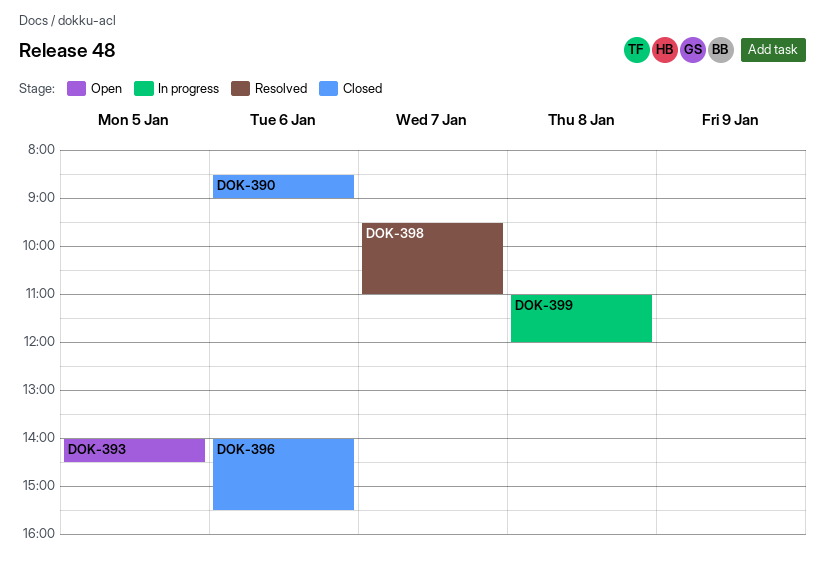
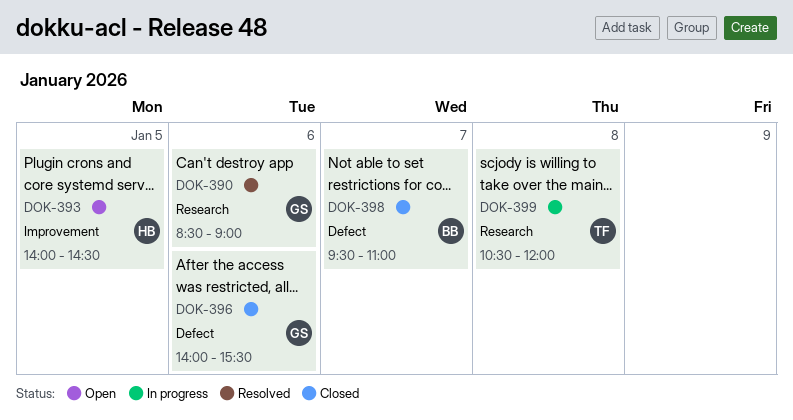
DOK-390, status: Closed -> Resolved
DOK-398, status: Resolved -> Closed
DOK-399, begins: 11:00 -> 10:30

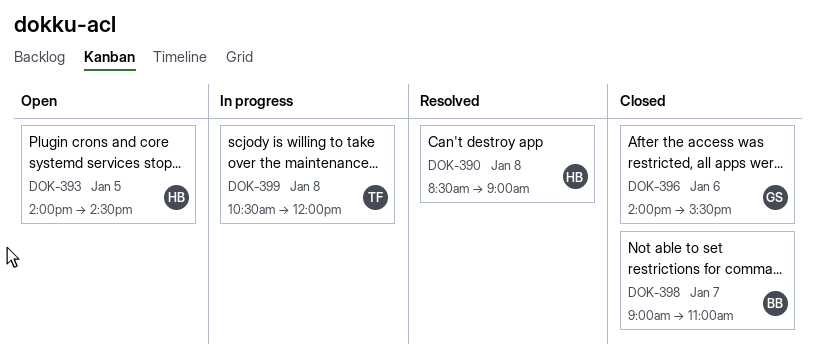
DOK-390, owner: GS -> HB
DOK-390, day: Jan 6 -> Jan 8
DOK-398, begins: 09:30 -> 09:00

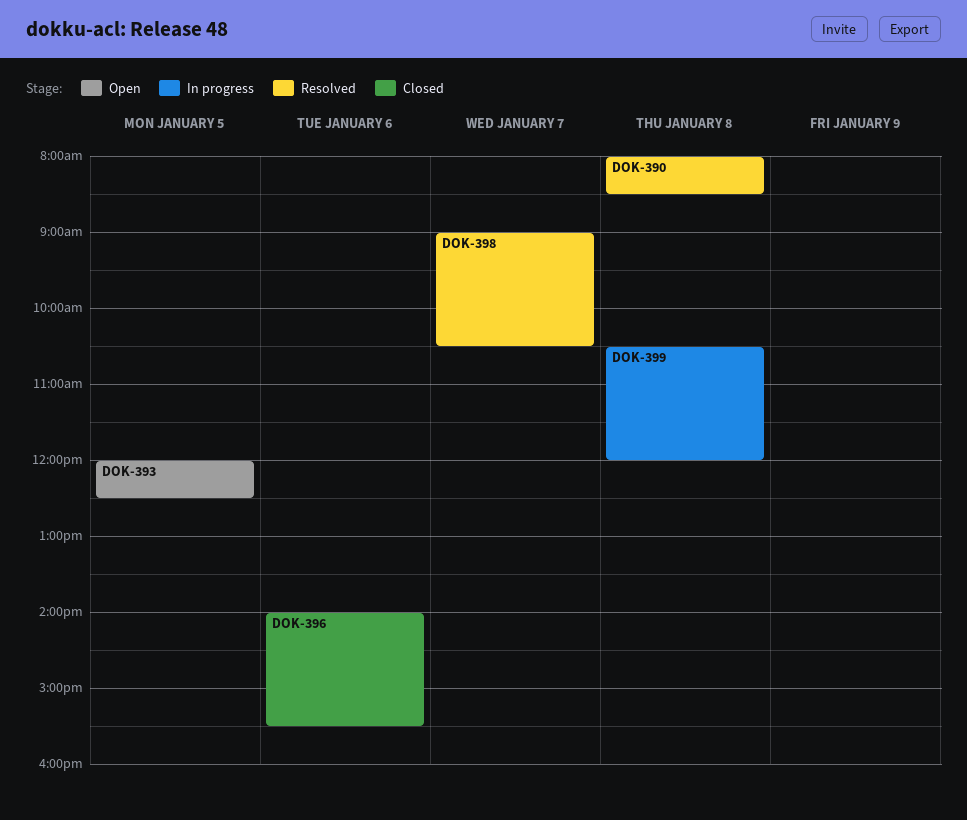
DOK-390, begins: 08:30 -> 08:00
DOK-390, ends: 09:00 -> 08:30
DOK-393, begins: 14:00 -> 12:00
DOK-393, ends: 14:30 -> 12:30
DOK-398, status: Closed -> Resolved
DOK-398, ends: 11:00 -> 10:30

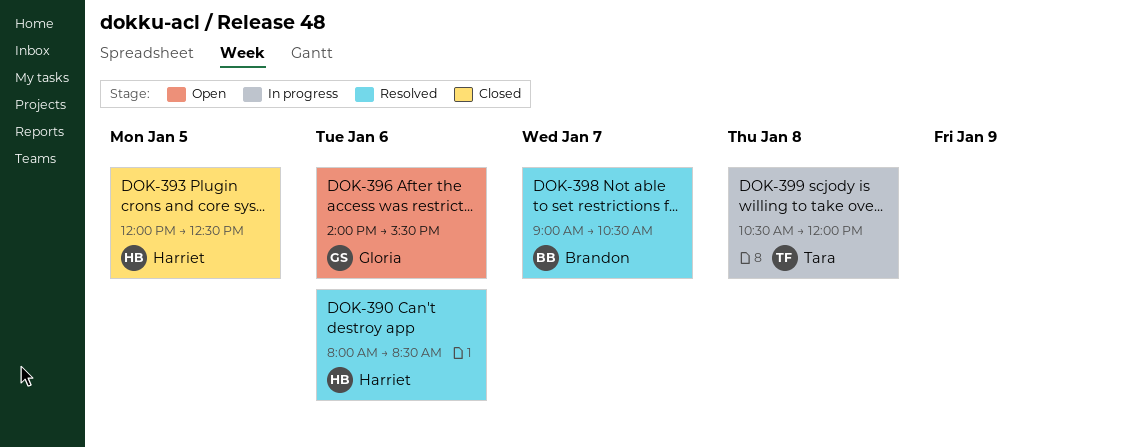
DOK-390, day: Jan 8 -> Jan 6
DOK-393, status: Open -> Closed
DOK-396, status: Closed -> Open

